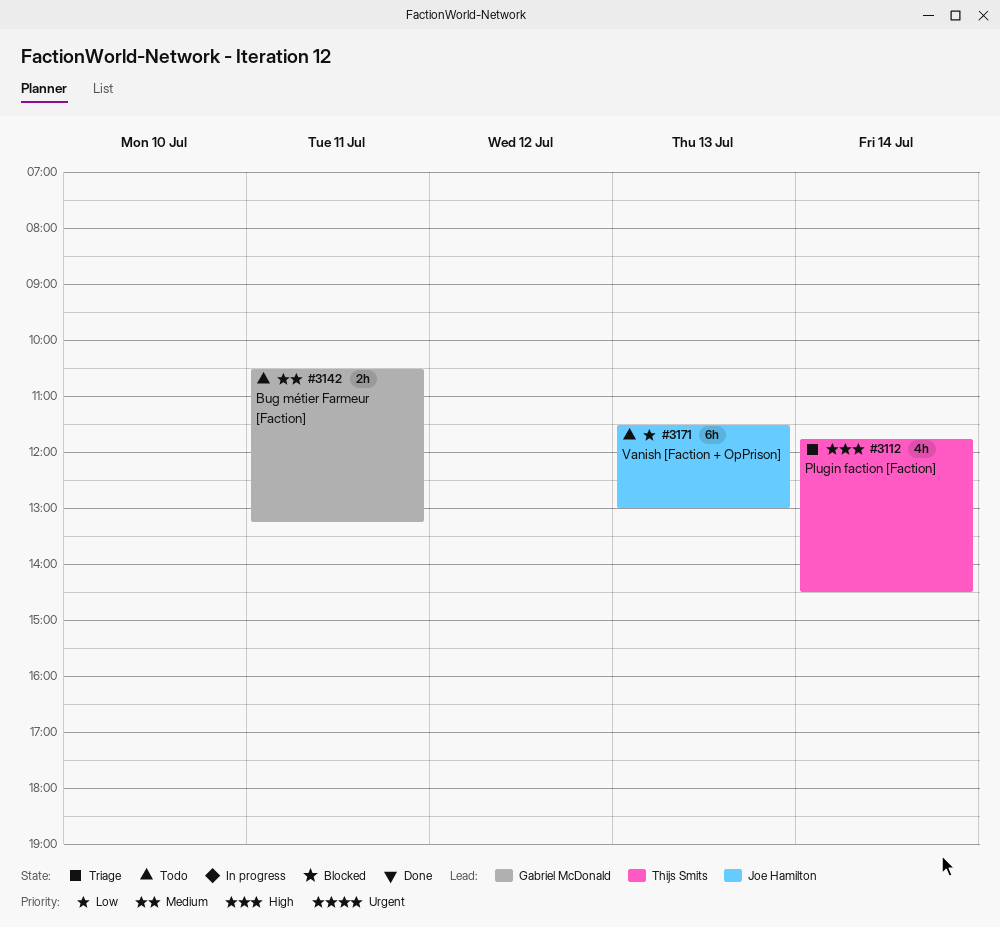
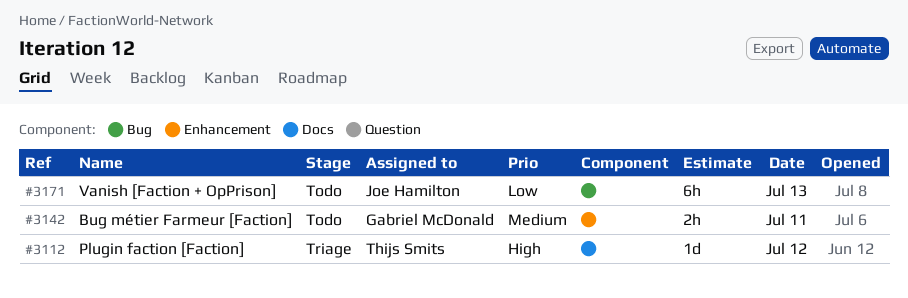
#3112, estimate: 4h -> 1d
#3112, day: Jul 14 -> Jul 12

